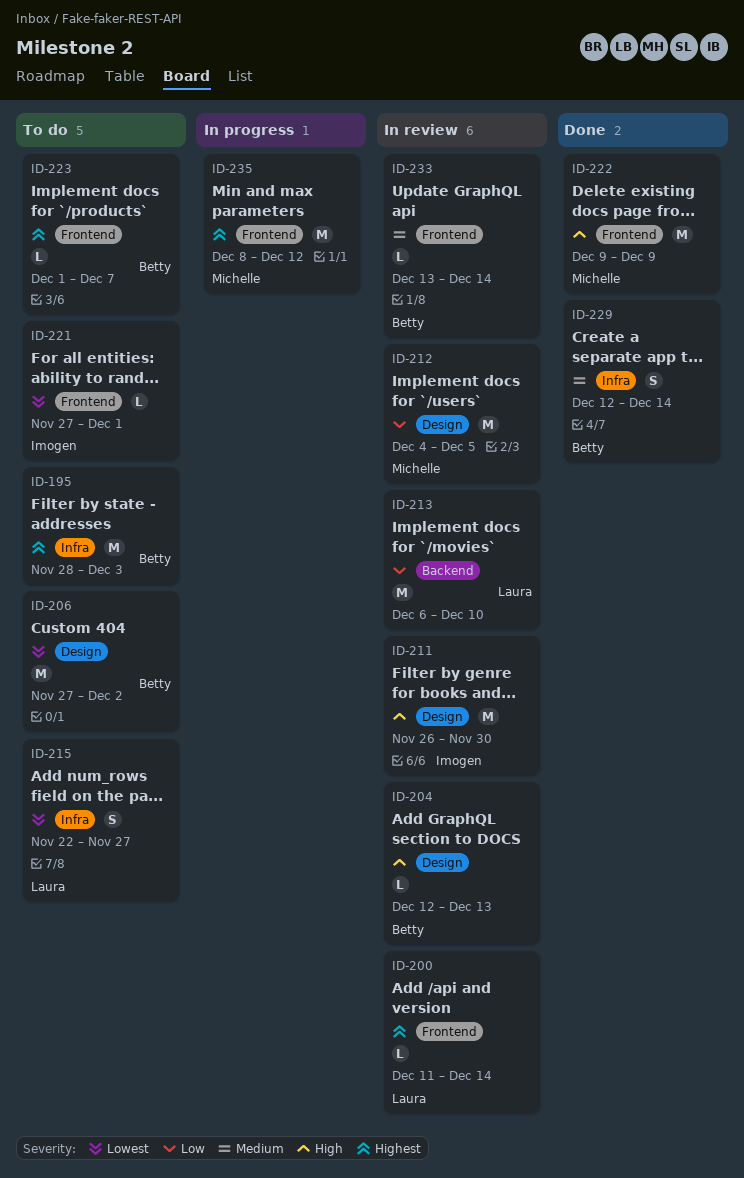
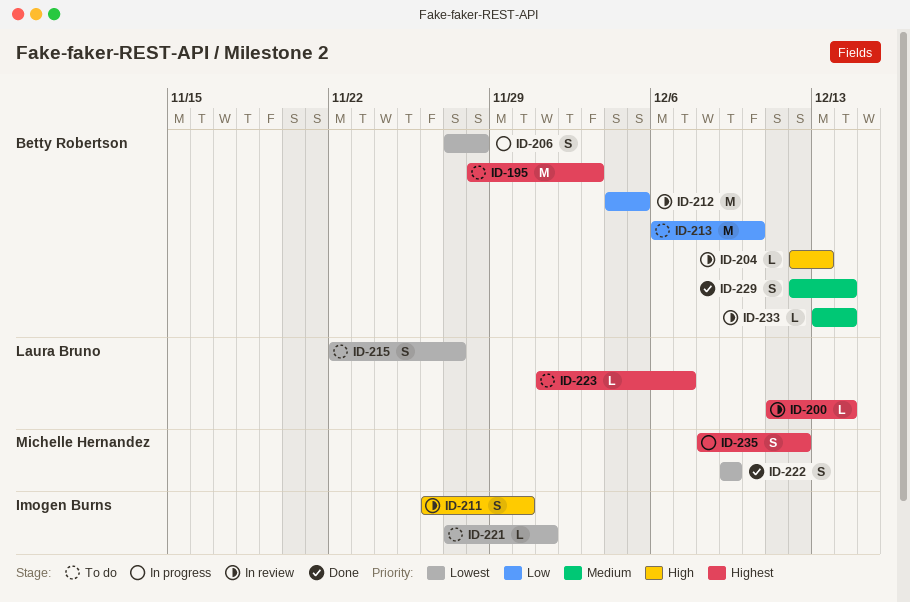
ID-206, status: To do -> In progress
ID-206, estimate: M -> S
ID-206, due: Dec 2 -> Nov 28
ID-211, estimate: M -> S
ID-212, owner: Michelle Hernandez -> Betty Robertson
ID-213, status: In review -> To do
ID-213, owner: Laura Bruno -> Betty Robertson
ID-222, priority: High -> Lowest
ID-222, estimate: M -> S
ID-223, owner: Betty Robertson -> Laura Bruno
ID-235, estimate: M -> S

